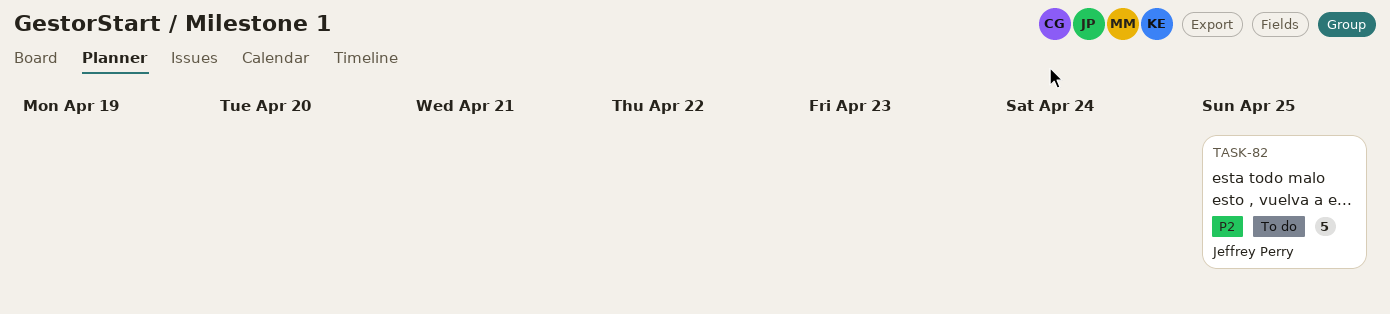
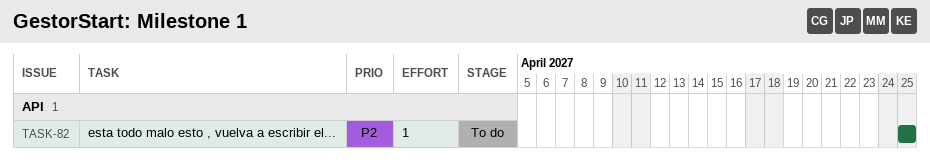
TASK-82, estimate: 5 -> 1

